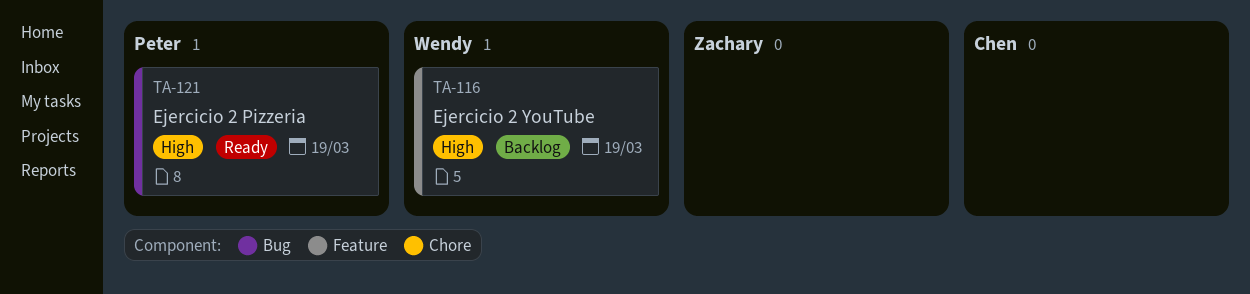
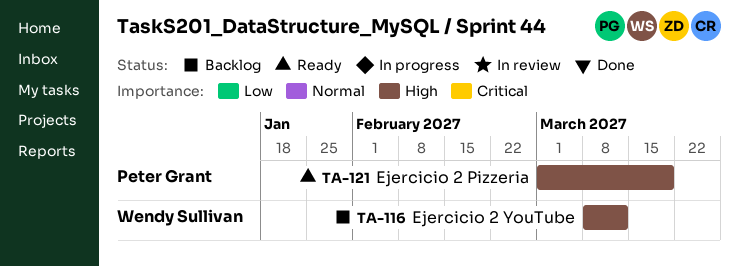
TA-116, due: Mar 19 -> Mar 12

